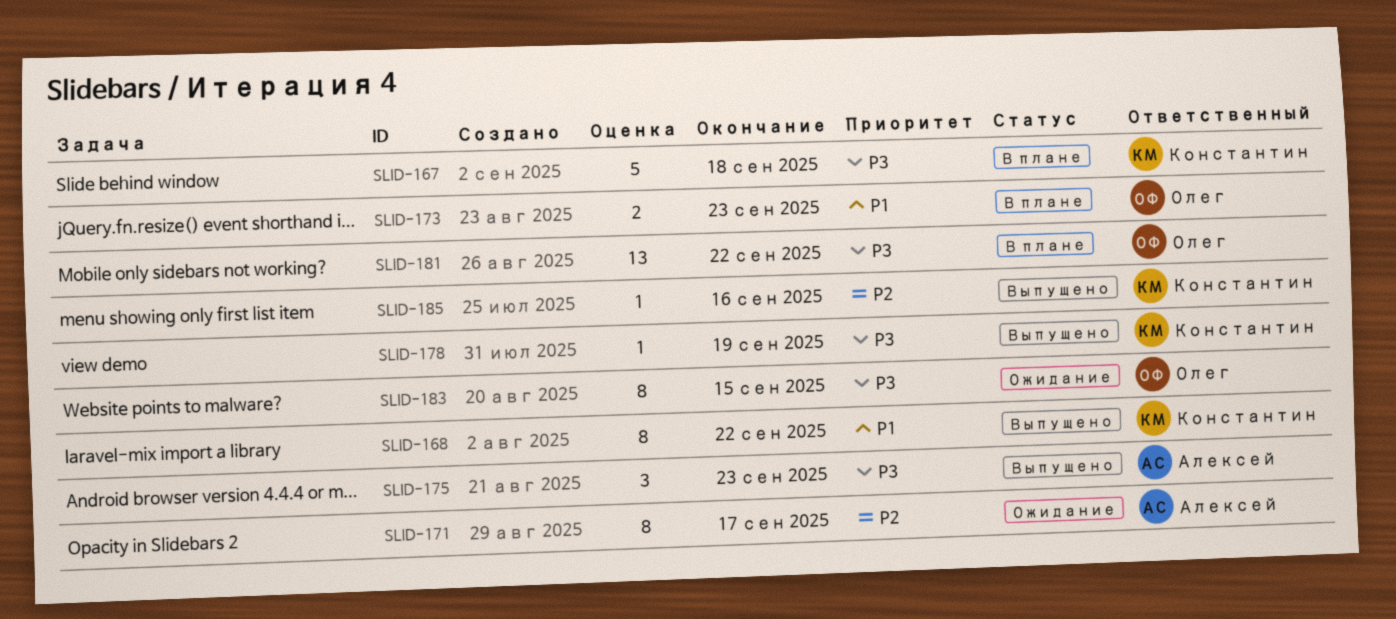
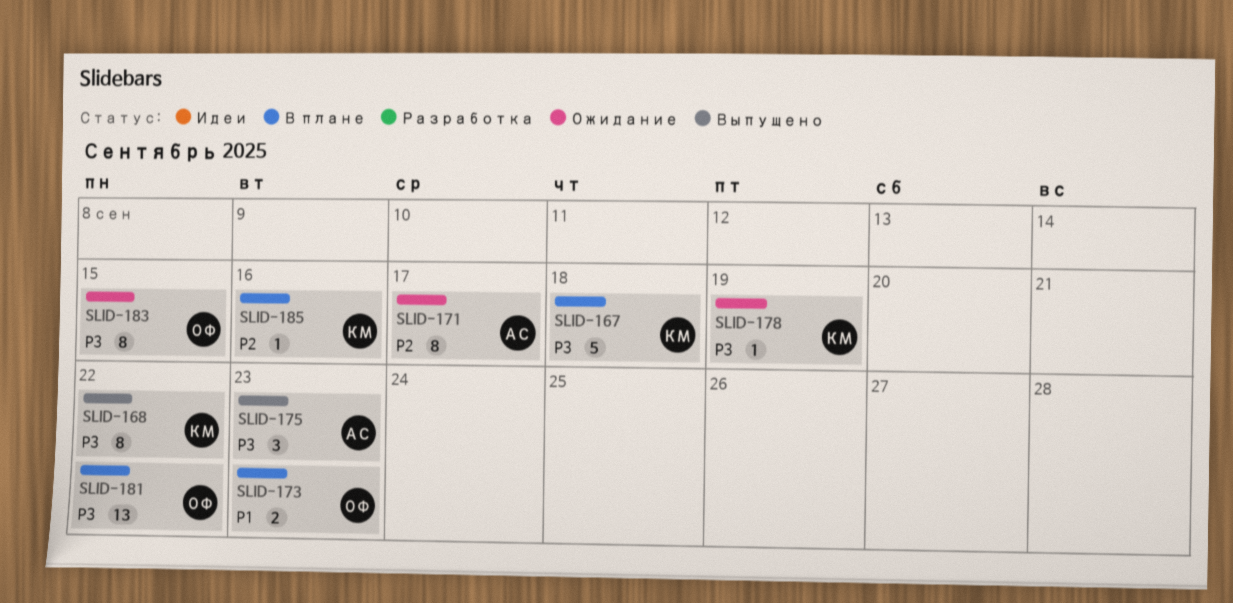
SLID-168, priority: P1 -> P3
SLID-178, status: Выпущено -> Ожидание
SLID-185, status: Выпущено -> В плане

